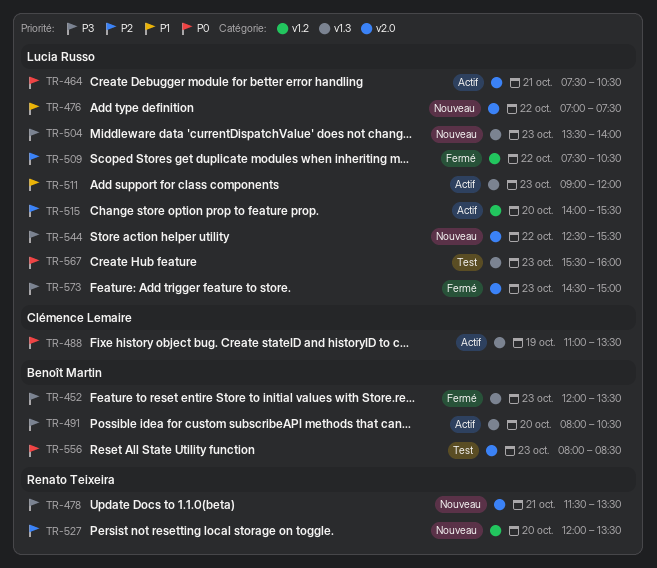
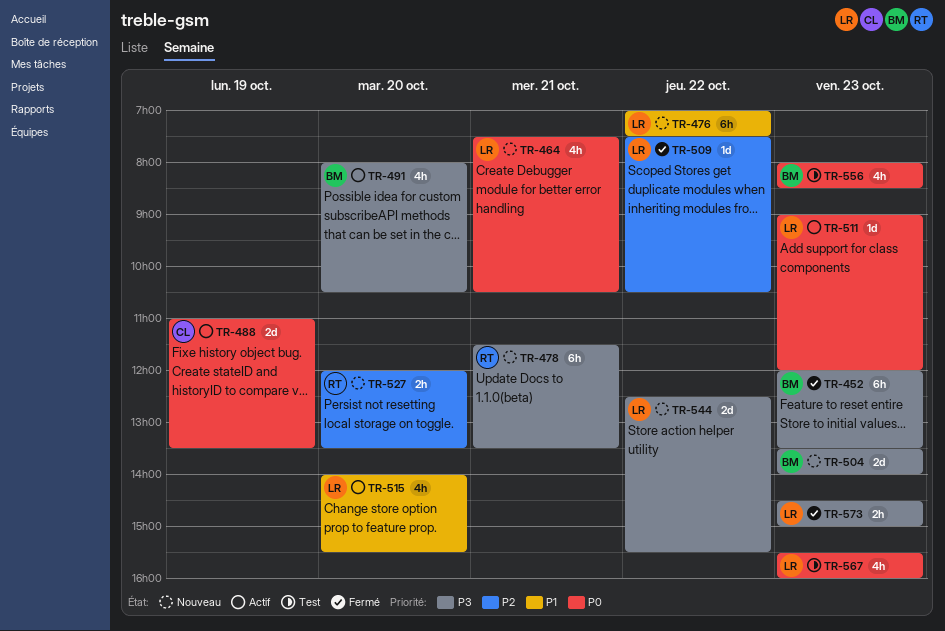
TR-464, status: Actif -> Nouveau
TR-504, owner: Lucia Russo -> Benoît Martin
TR-511, priority: P1 -> P0
TR-515, priority: P2 -> P1

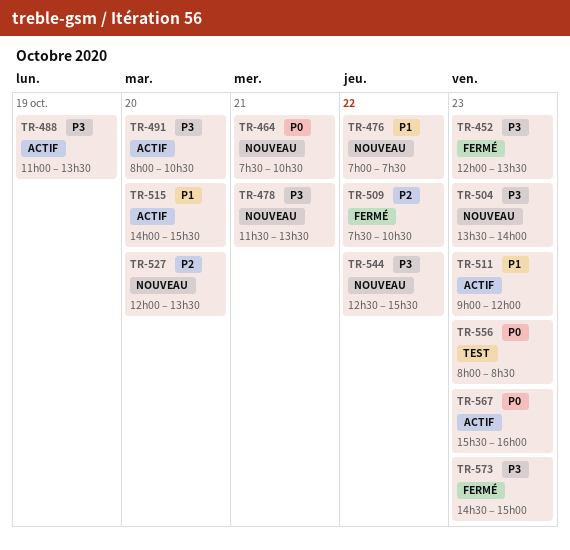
TR-488, priority: P0 -> P3
TR-511, priority: P0 -> P1
TR-567, status: Test -> Actif

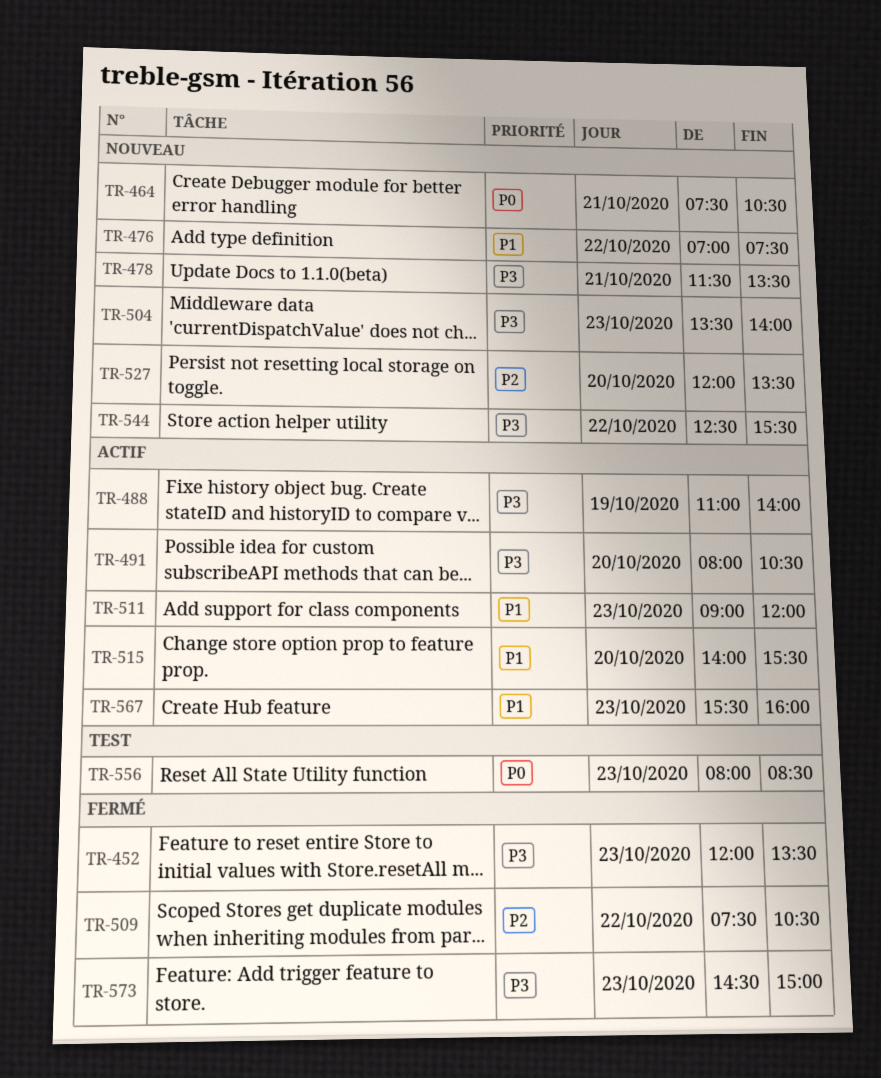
TR-488, ends: 13:30 -> 14:00
TR-567, priority: P0 -> P1

